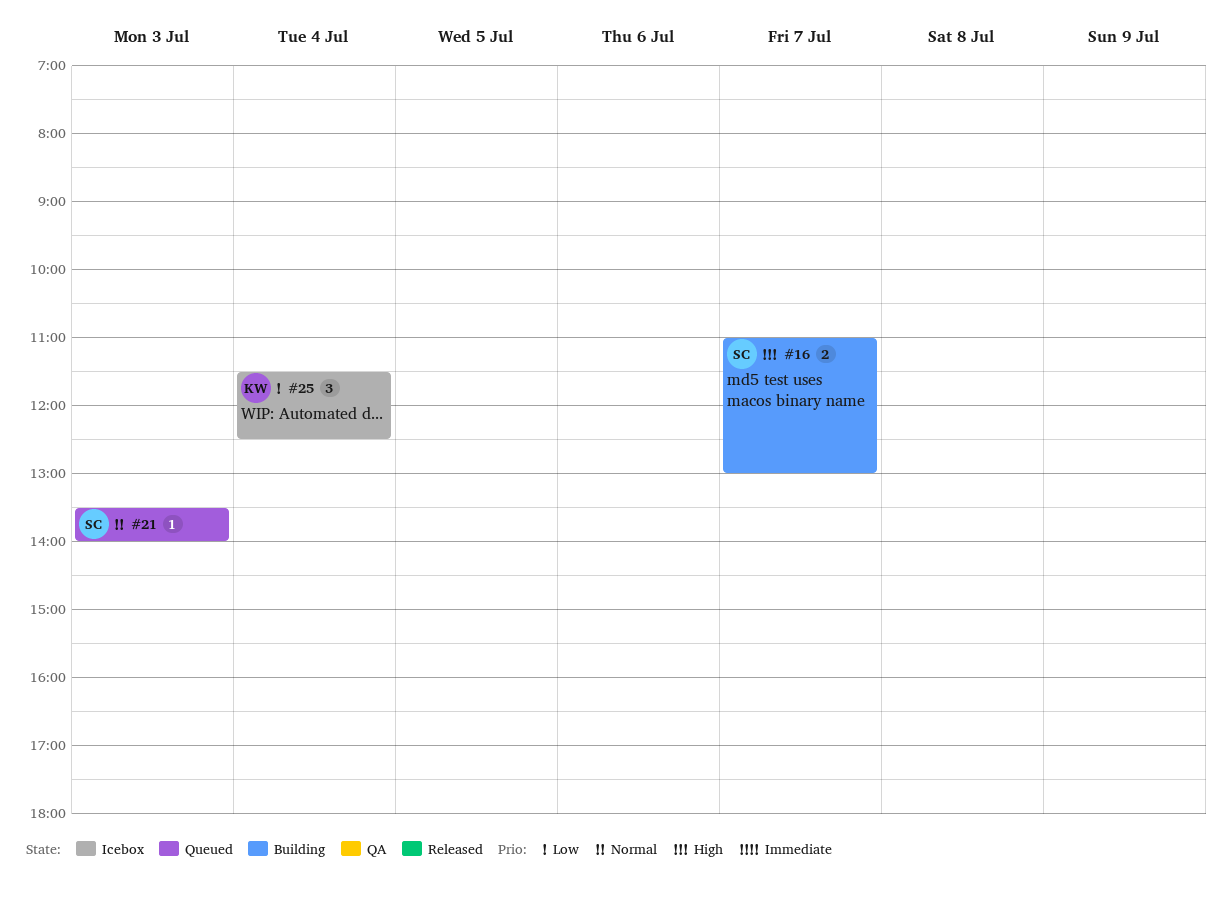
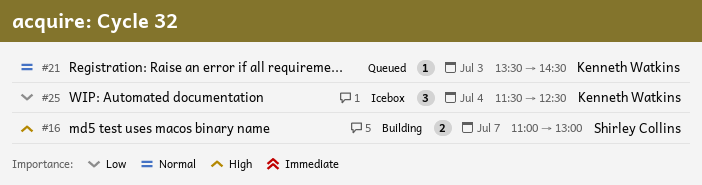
#21, owner: Shirley Collins -> Kenneth Watkins
#21, ends: 14:00 -> 14:30

